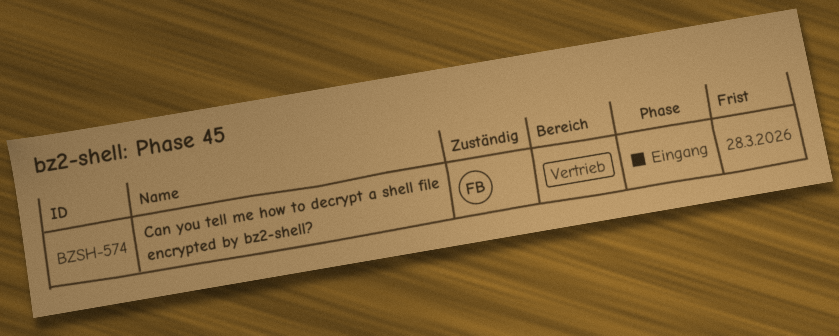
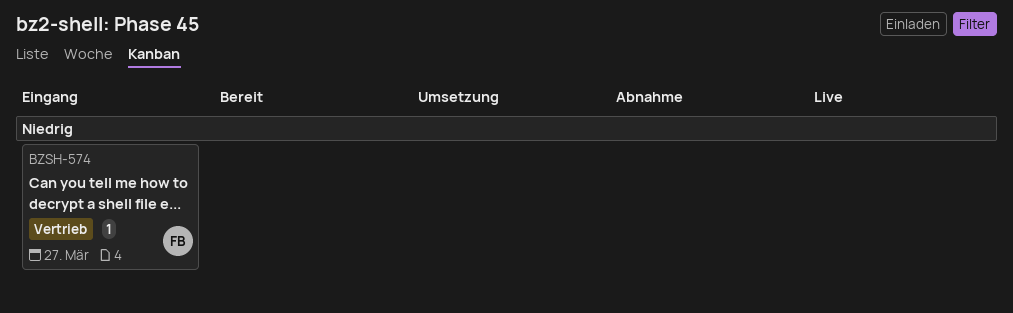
BZSH-574, due: Mar 28 -> Mar 27

